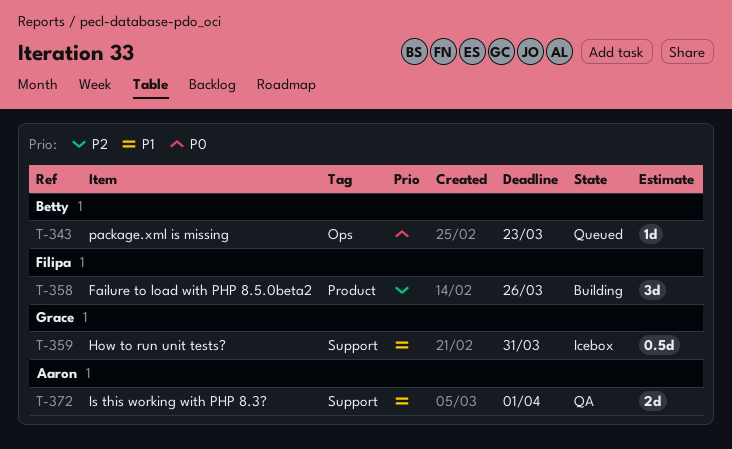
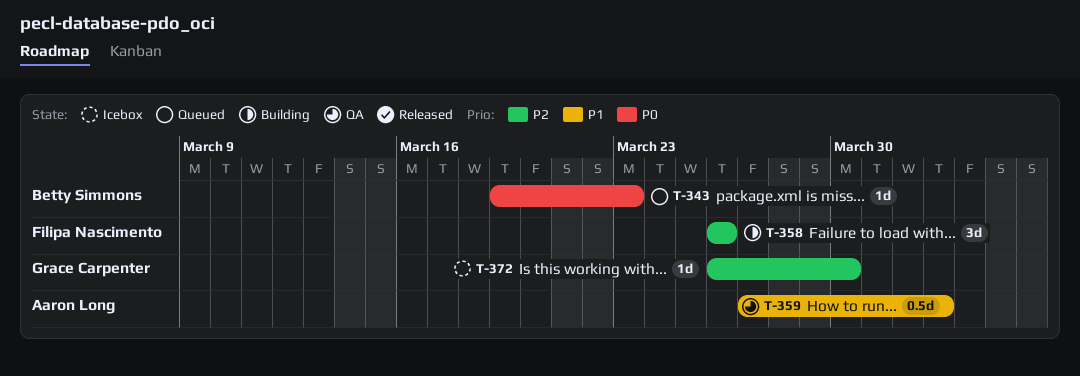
T-359, status: Icebox -> QA
T-359, owner: Grace Carpenter -> Aaron Long
T-359, due: Mar 31 -> Apr 2
T-372, status: QA -> Icebox
T-372, owner: Aaron Long -> Grace Carpenter
T-372, priority: P1 -> P2
T-372, estimate: 2d -> 1d
T-372, due: Apr 1 -> Mar 30

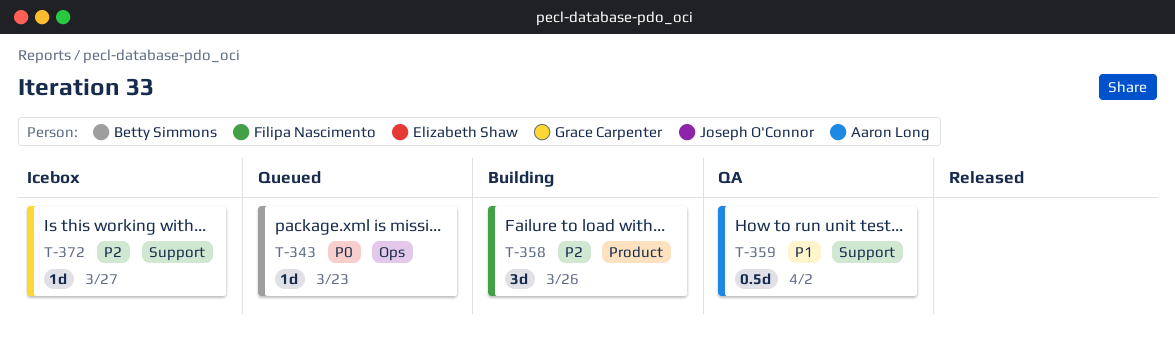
T-372, due: Mar 30 -> Mar 27

